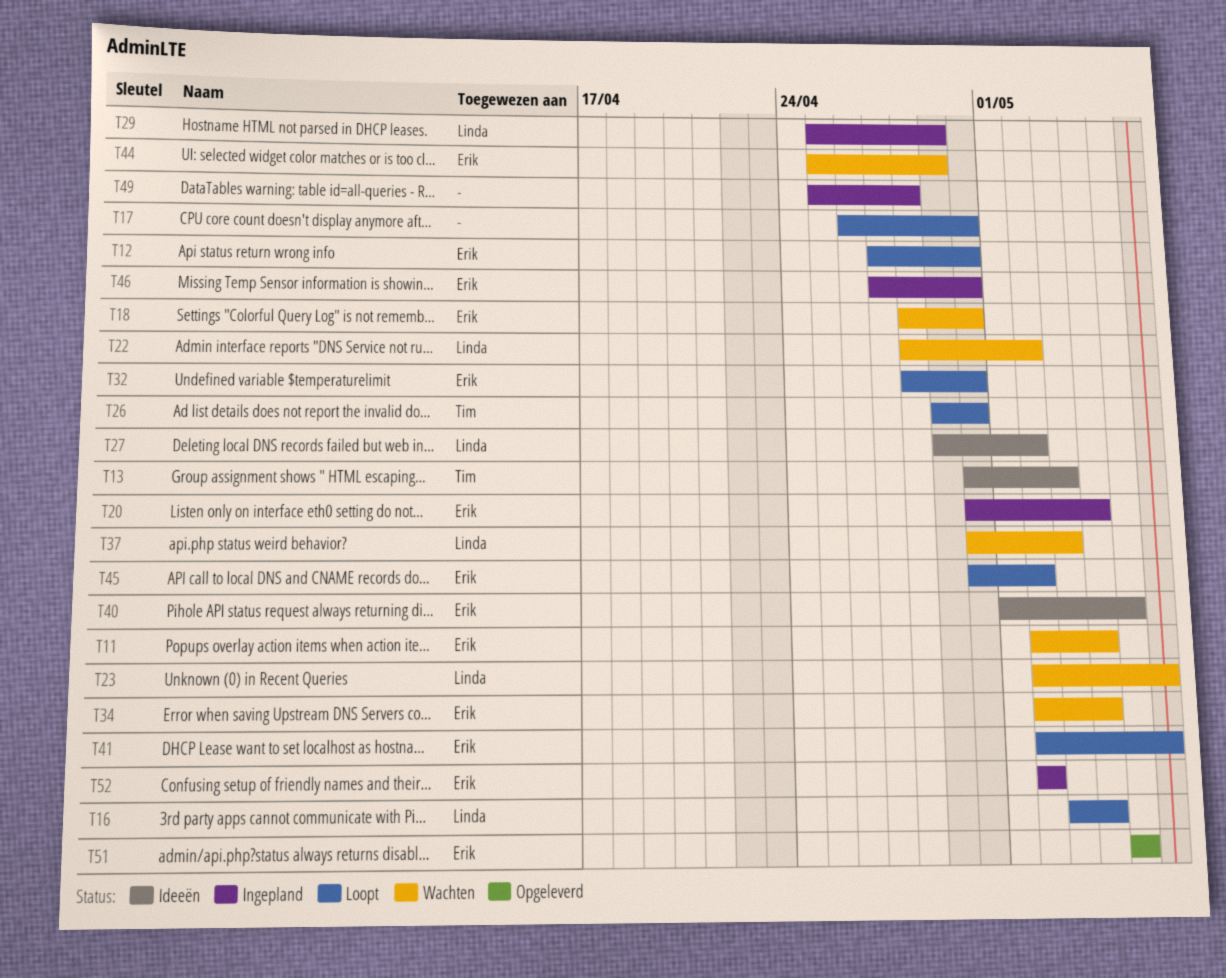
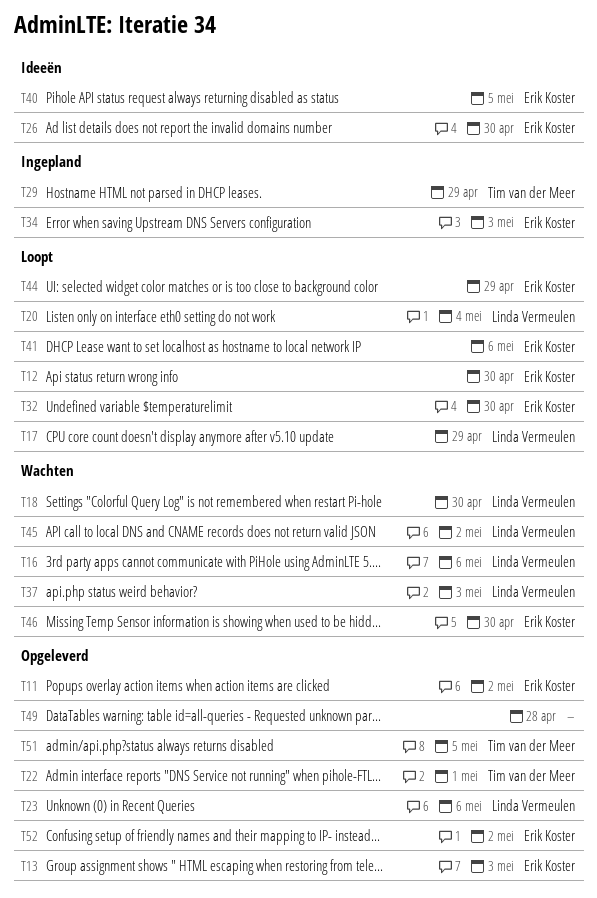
T11, status: Wachten -> Opgeleverd
T11, due: May 4 -> May 2
T13, status: Ideeën -> Opgeleverd
T13, owner: Tim van der Meer -> Erik Koster
T16, status: Loopt -> Wachten
T16, due: May 4 -> May 6
T17, owner: none -> Linda Vermeulen
T17, due: Apr 30 -> Apr 29
T18, owner: Erik Koster -> Linda Vermeulen
T20, status: Ingepland -> Loopt
T20, owner: Erik Koster -> Linda Vermeulen
T22, status: Wachten -> Opgeleverd
T22, owner: Linda Vermeulen -> Tim van der Meer
T22, due: May 2 -> May 1
T23, status: Wachten -> Opgeleverd
T26, status: Loopt -> Ideeën
T26, owner: Tim van der Meer -> Erik Koster
T27: present -> none
T29, owner: Linda Vermeulen -> Tim van der Meer
T34, status: Wachten -> Ingepland
T34, due: May 4 -> May 3
T44, status: Wachten -> Loopt
T45, status: Loopt -> Wachten
T45, owner: Erik Koster -> Linda Vermeulen
T46, status: Ingepland -> Wachten
T49, status: Ingepland -> Opgeleverd
T51, owner: Erik Koster -> Tim van der Meer
T52, status: Ingepland -> Opgeleverd

